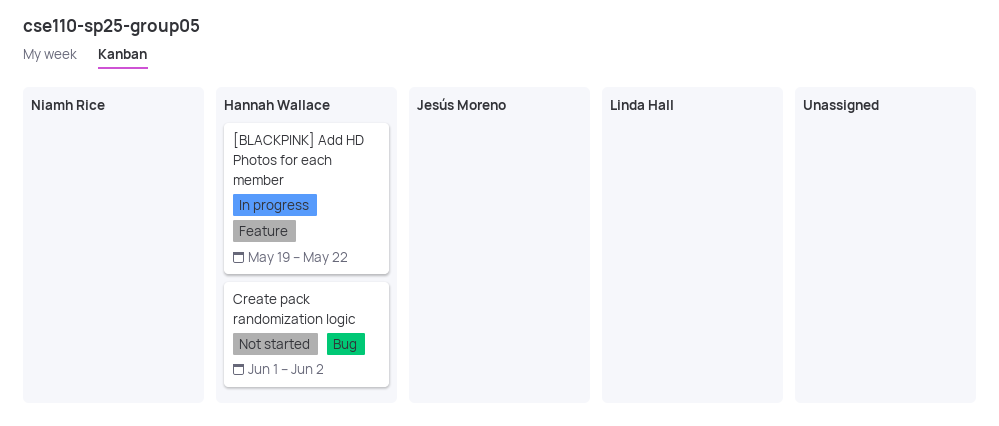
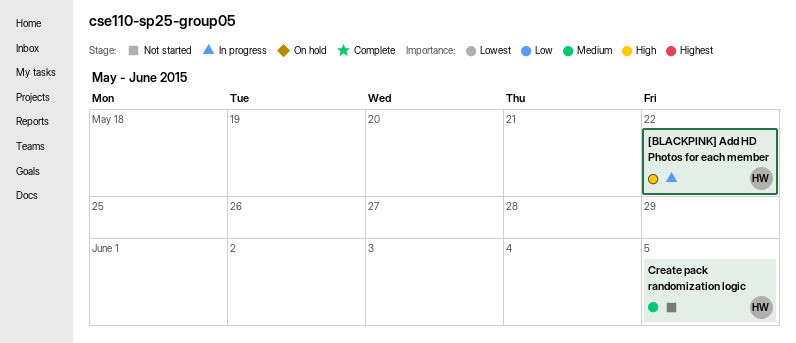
Create pack randomization logic, due: Jun 2 -> Jun 5

